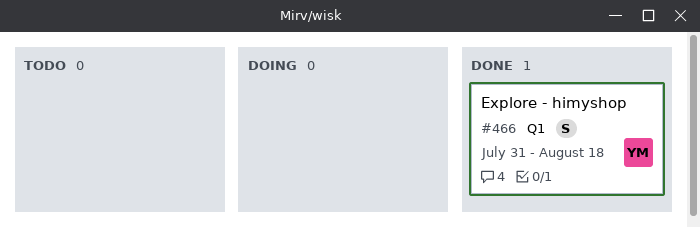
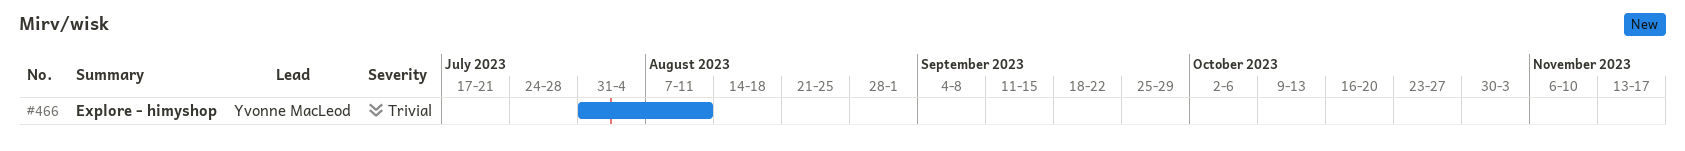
#466, due: Aug 18 -> Aug 11

